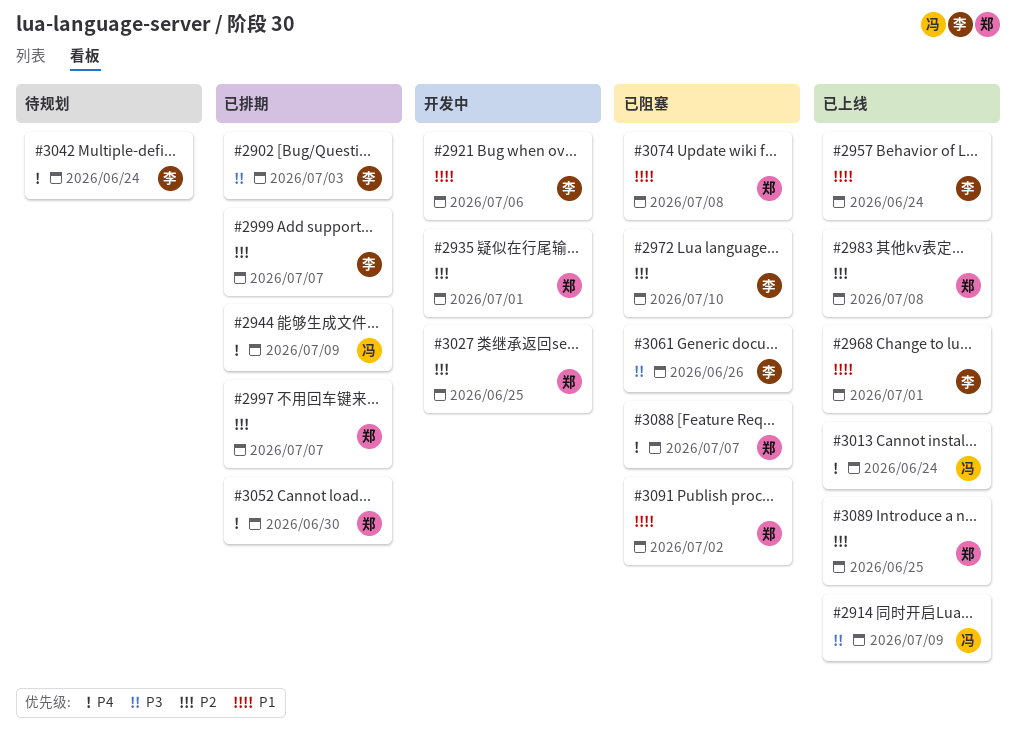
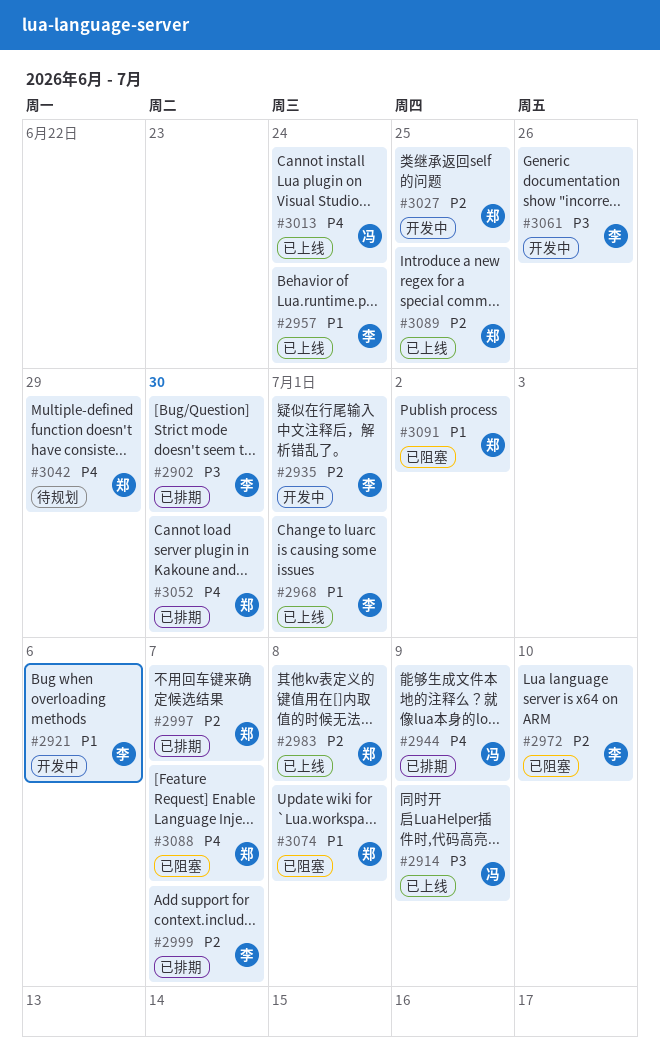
#2902, due: Jul 3 -> Jun 30
#2935, owner: 郑 -> 李
#3042, owner: 李 -> 郑
#3042, due: Jun 24 -> Jun 29
#3061, status: 已阻塞 -> 开发中

